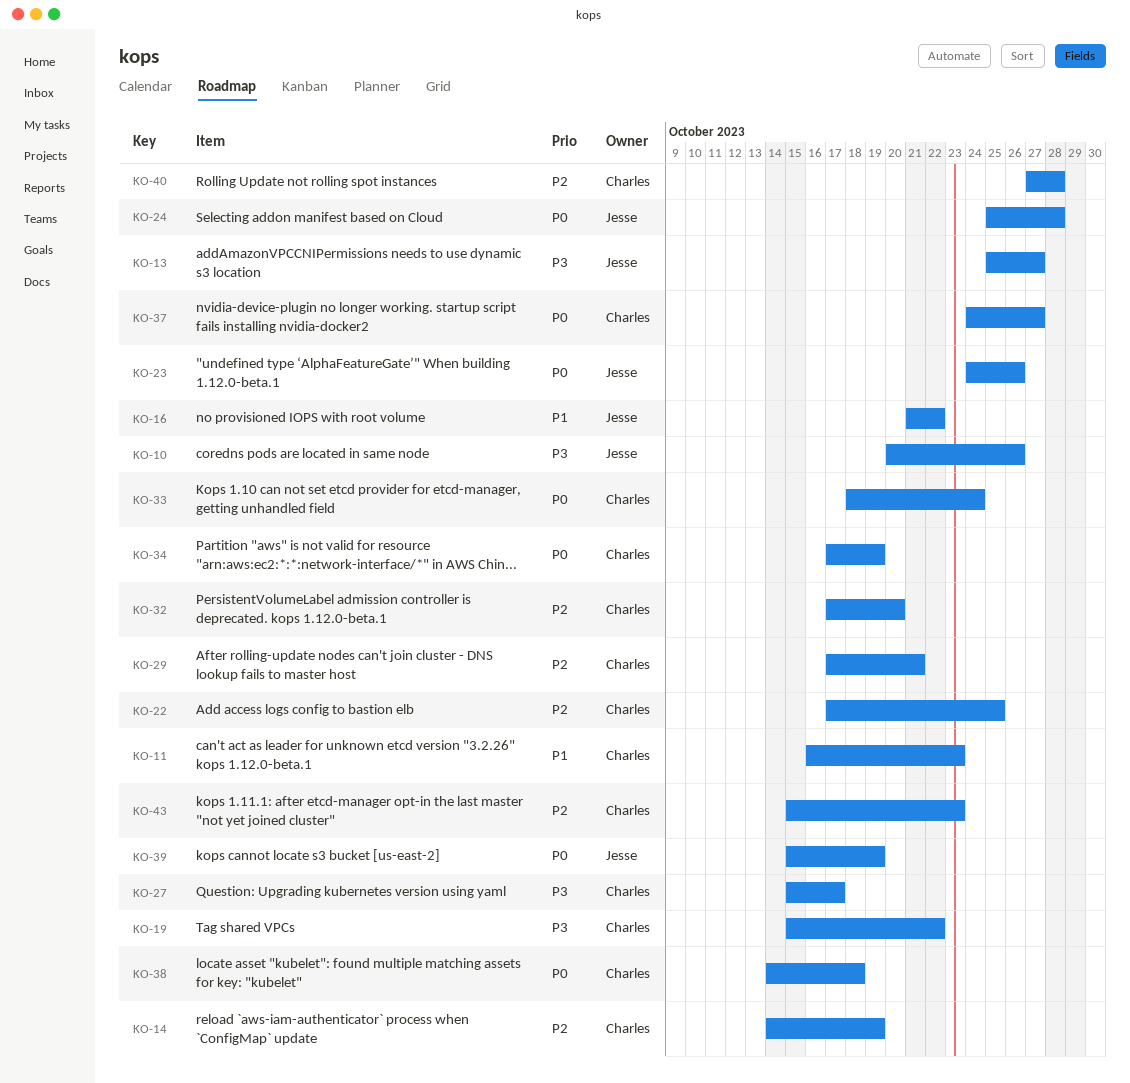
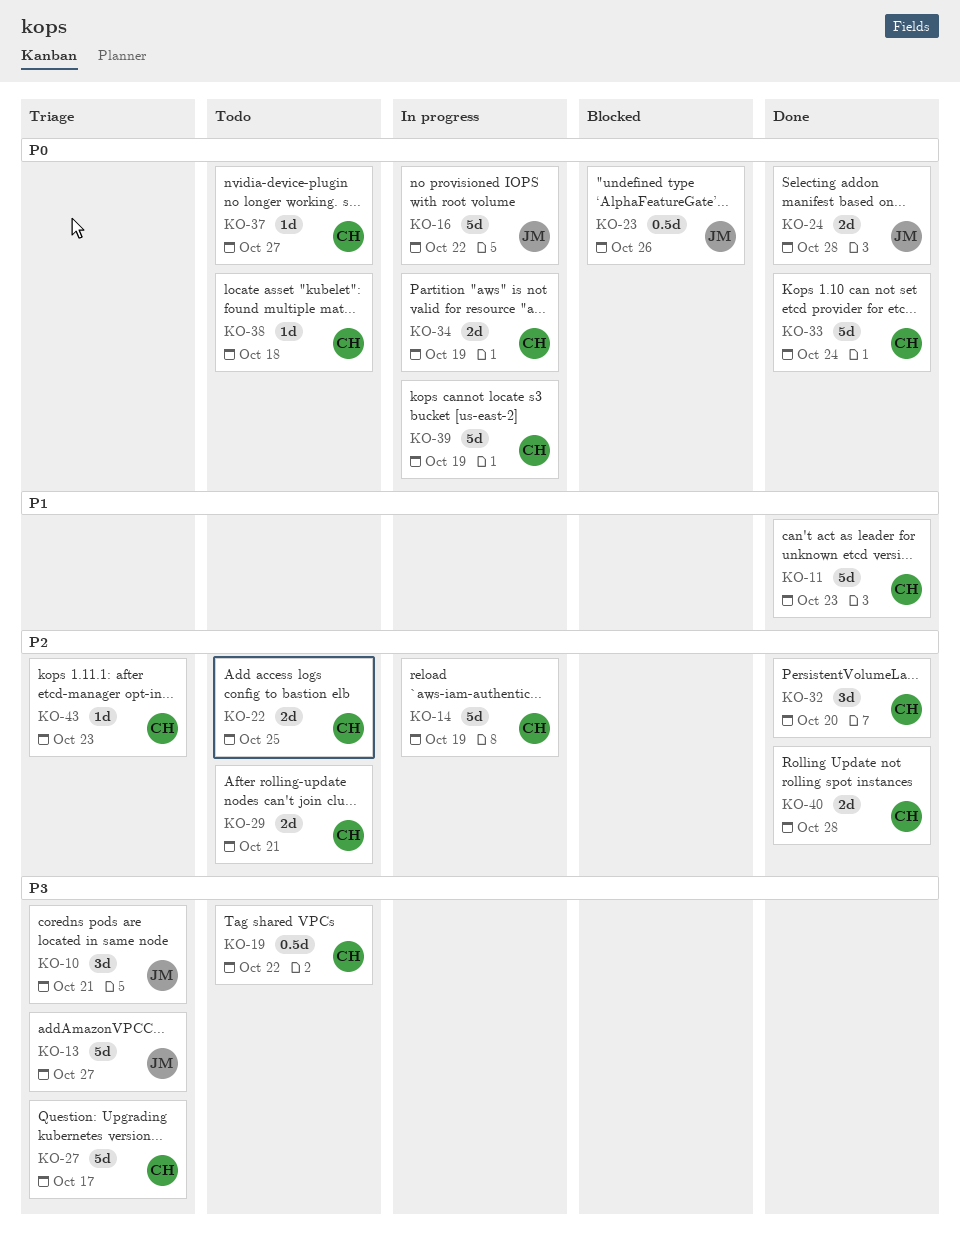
KO-10, due: Oct 26 -> Oct 21
KO-16, priority: P1 -> P0
KO-39, owner: Jesse -> Charles

